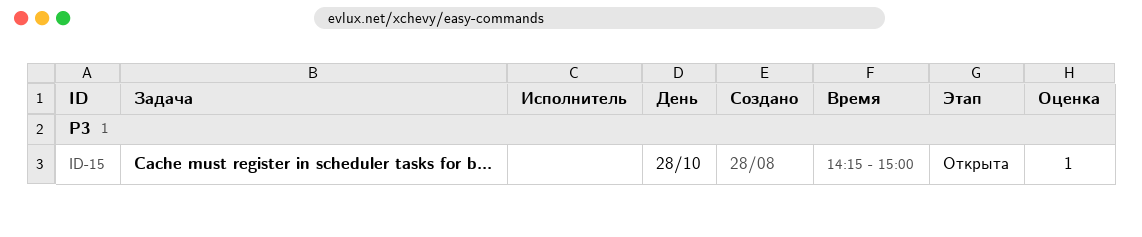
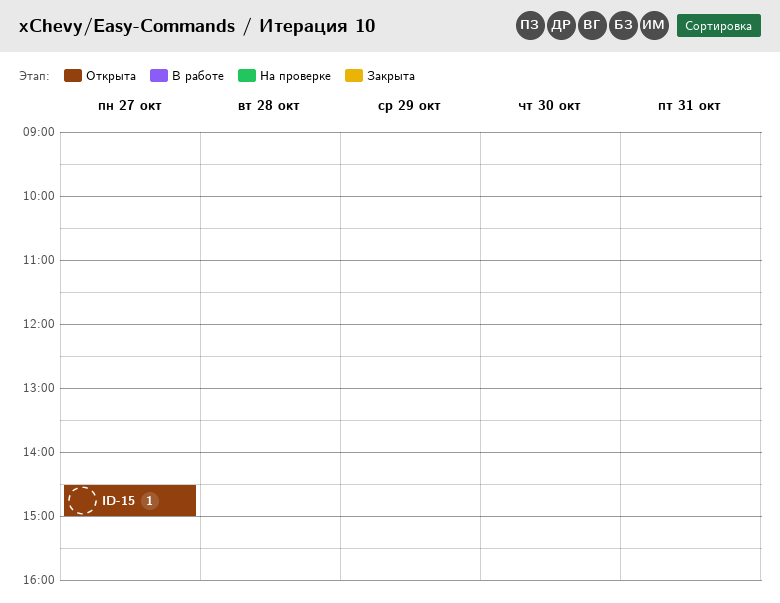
ID-15, day: Oct 28 -> Oct 27
ID-15, begins: 14:15 -> 14:30

